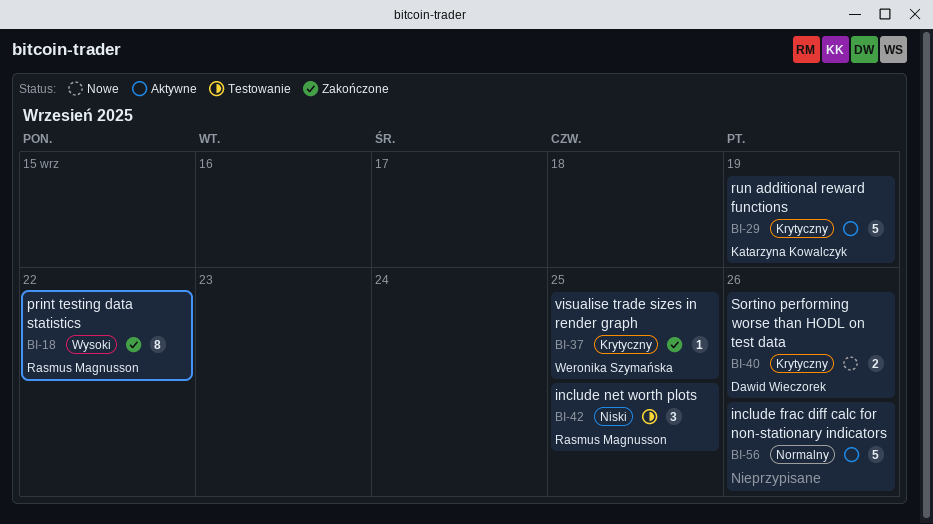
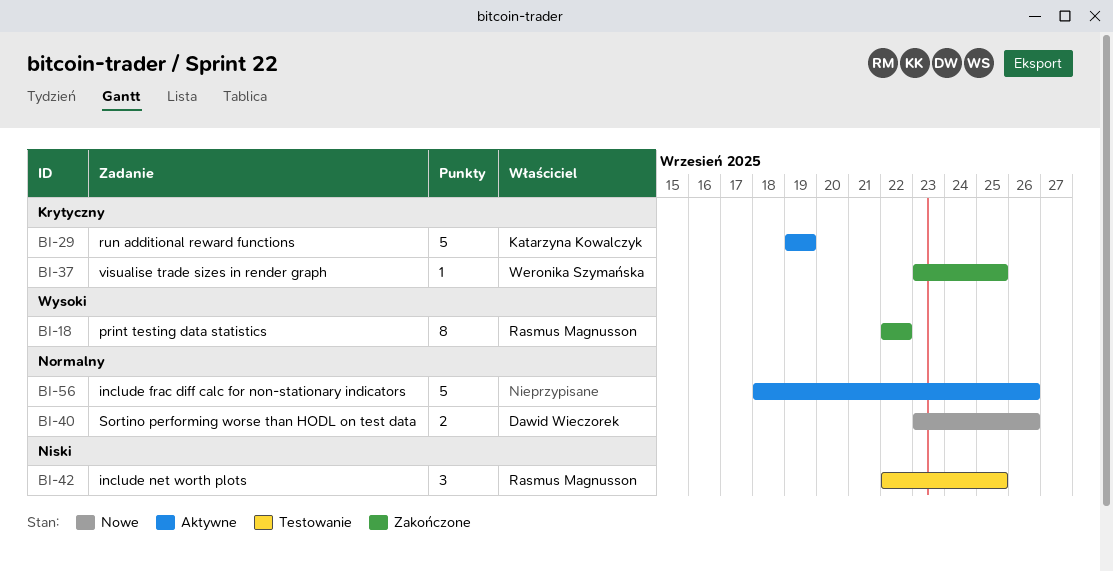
BI-40, priority: Krytyczny -> Normalny

